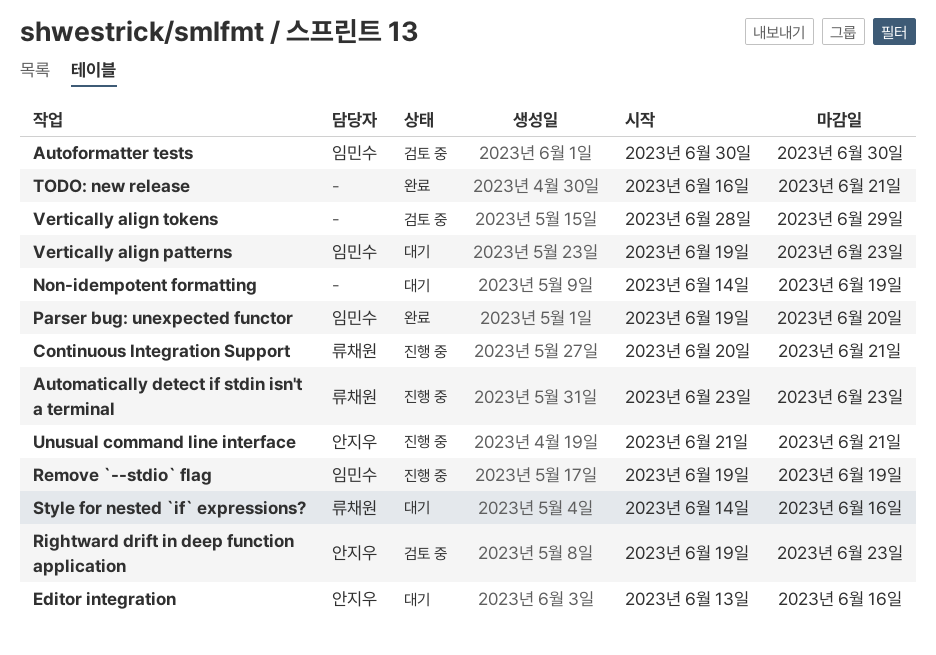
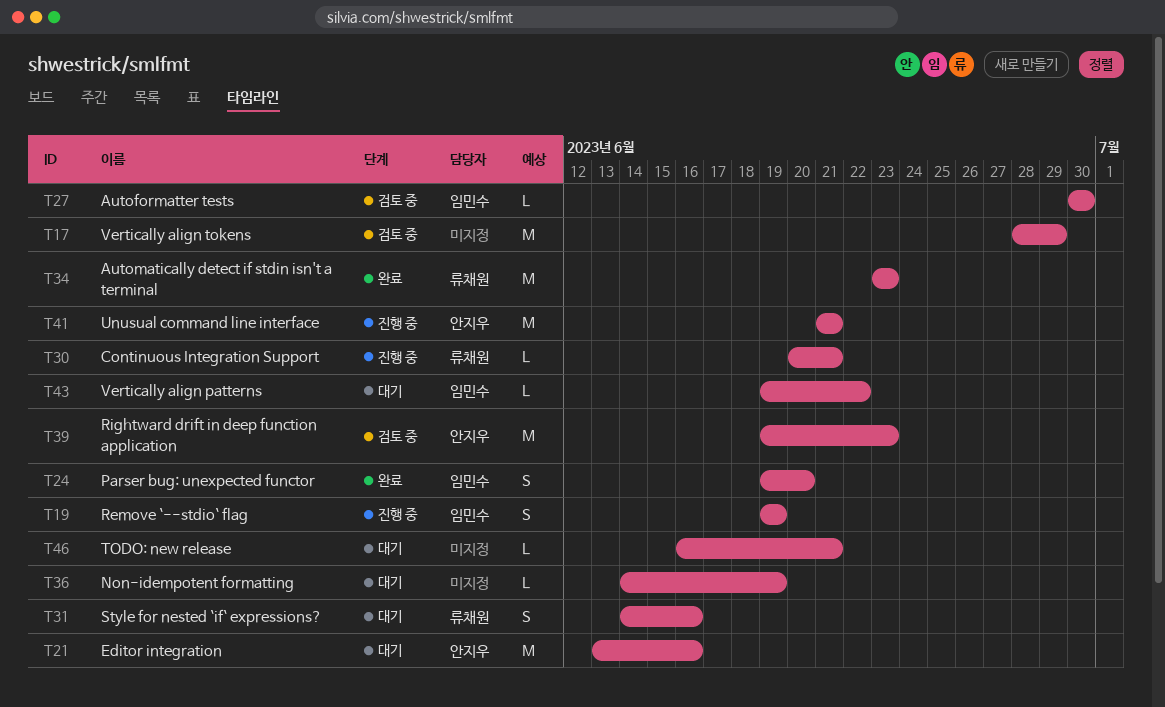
Automatically detect if stdin isn't a terminal, status: 진행 중 -> 완료
TODO: new release, status: 완료 -> 대기
Vertically align patterns, due: Jun 23 -> Jun 22

